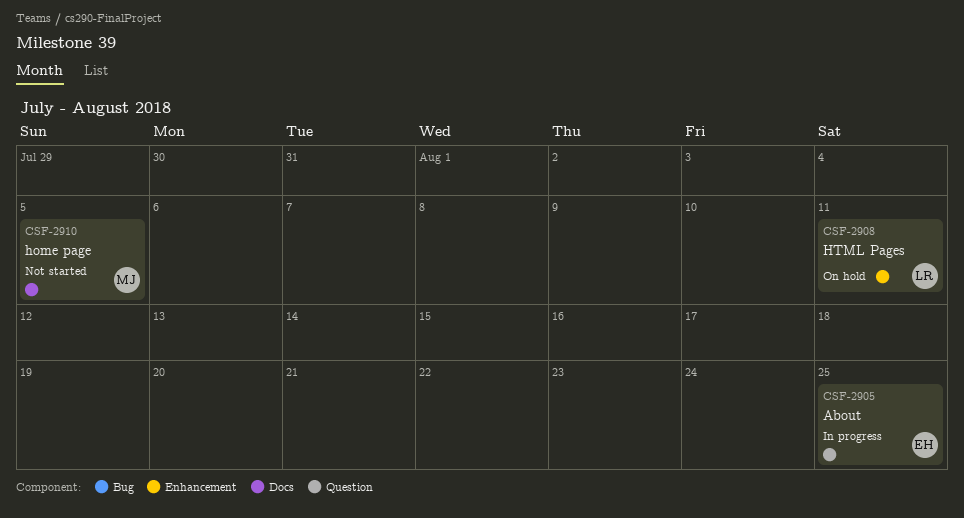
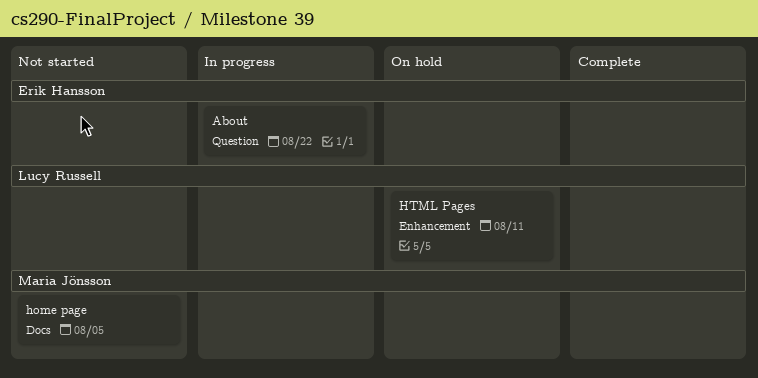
About, due: Aug 25 -> Aug 22

